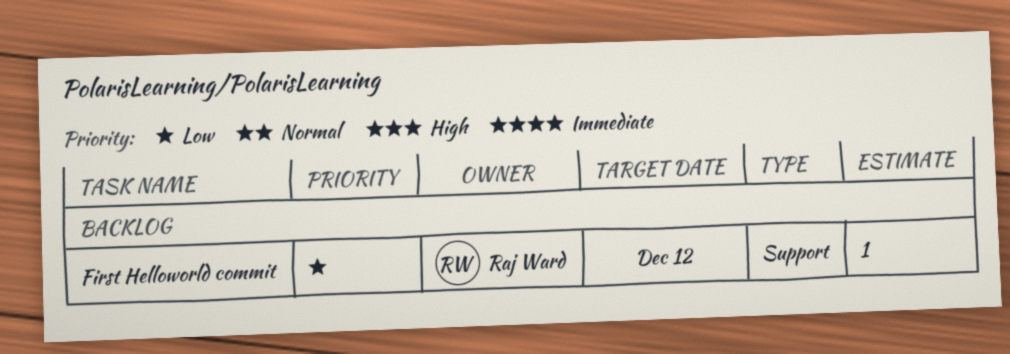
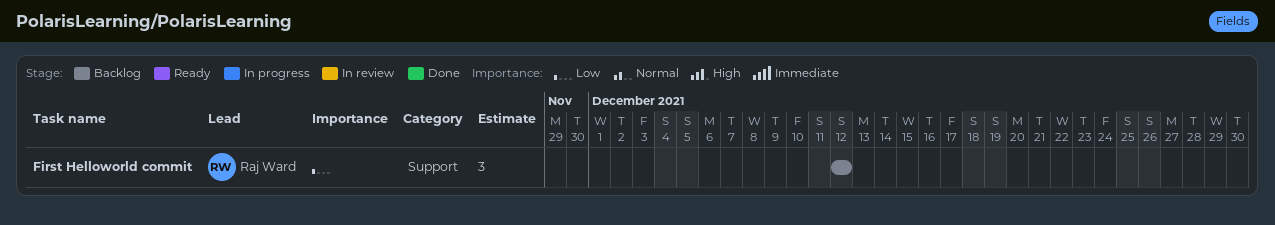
First Helloworld commit, estimate: 1 -> 3

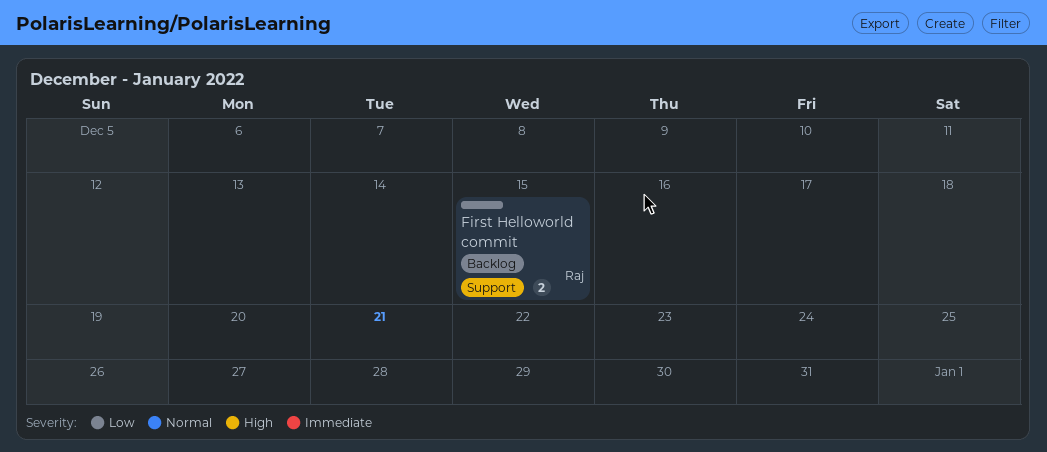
First Helloworld commit, estimate: 3 -> 2
First Helloworld commit, due: Dec 12 -> Dec 15

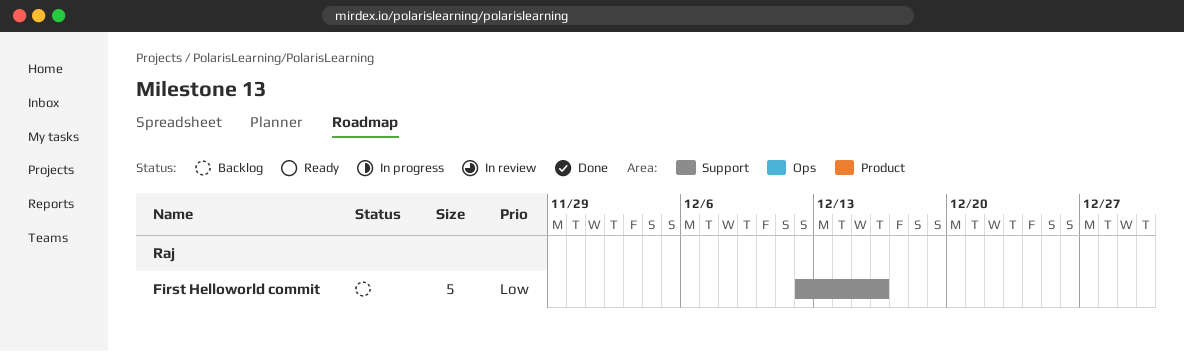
First Helloworld commit, estimate: 2 -> 5
First Helloworld commit, due: Dec 15 -> Dec 16

